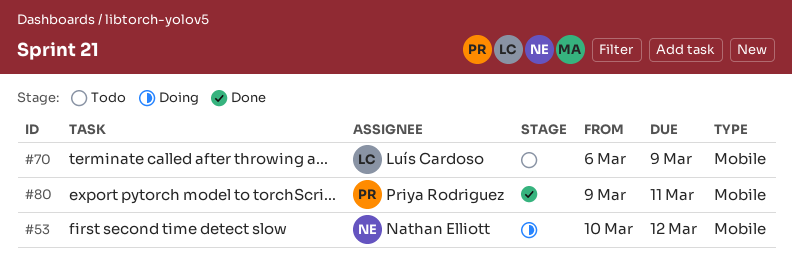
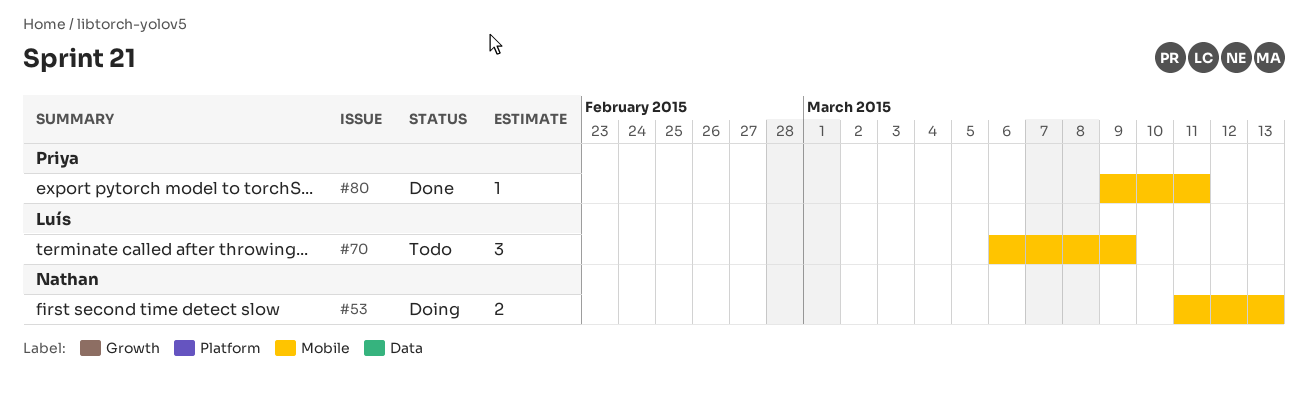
#53, start: Mar 10 -> Mar 11
#53, due: Mar 12 -> Mar 13

